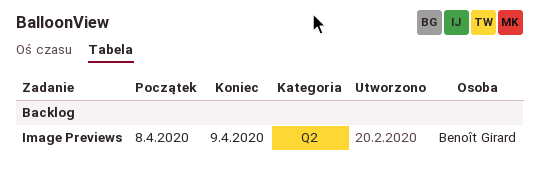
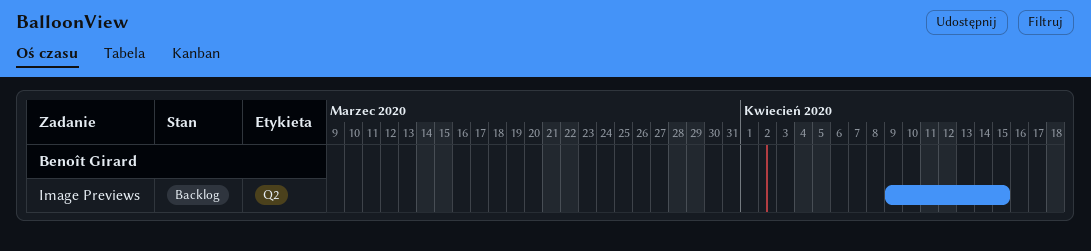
Image Previews, start: Apr 8 -> Apr 9
Image Previews, due: Apr 9 -> Apr 15

